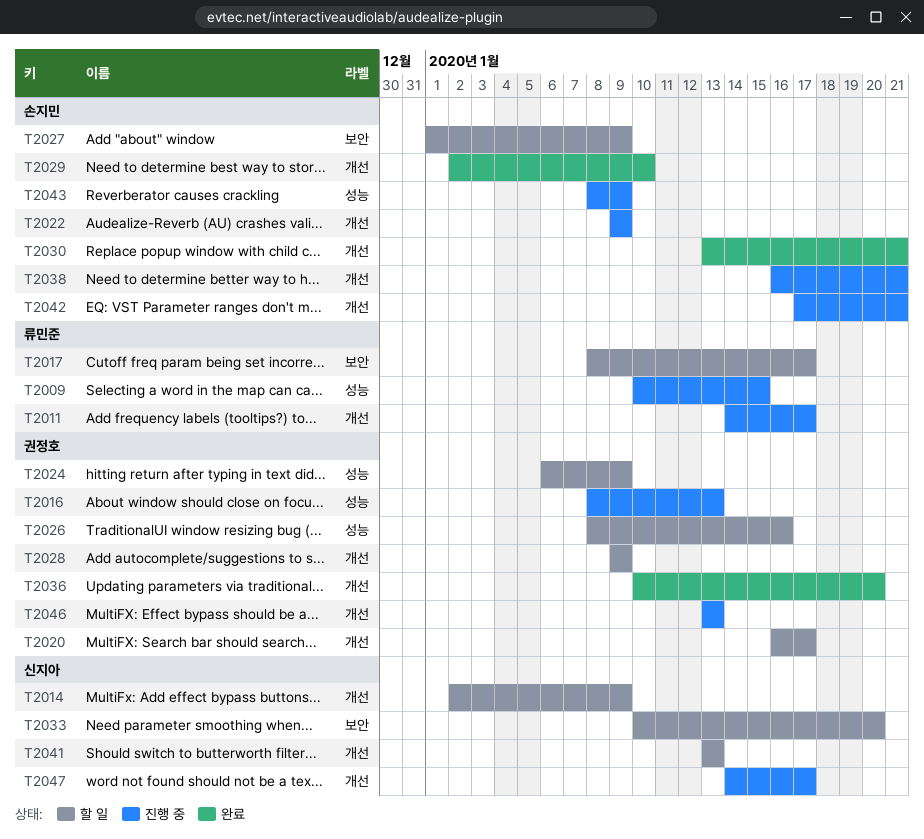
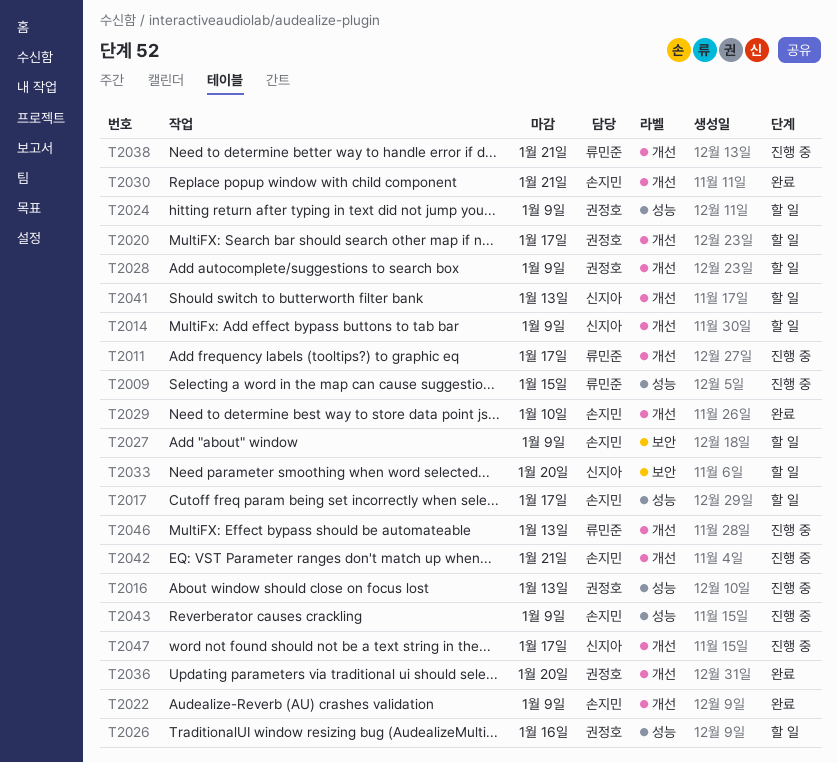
T2017, owner: 류민준 -> 손지민
T2017, label: 보안 -> 성능
T2022, status: 진행 중 -> 완료
T2038, owner: 손지민 -> 류민준
T2046, owner: 권정호 -> 류민준

